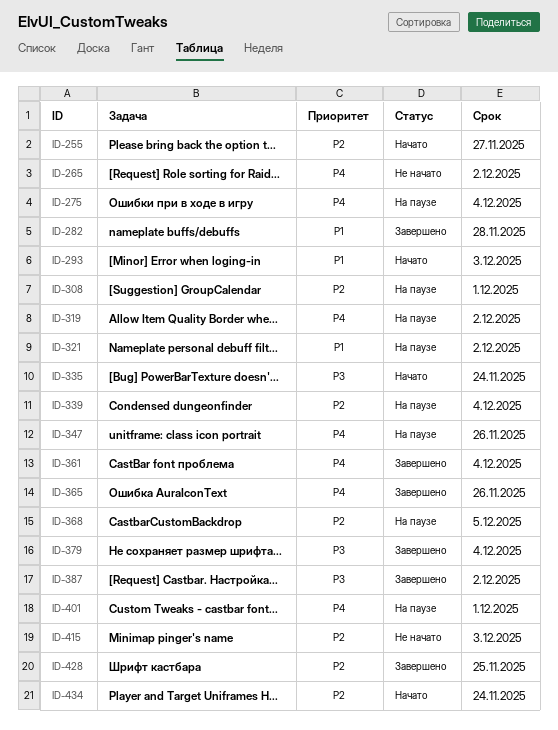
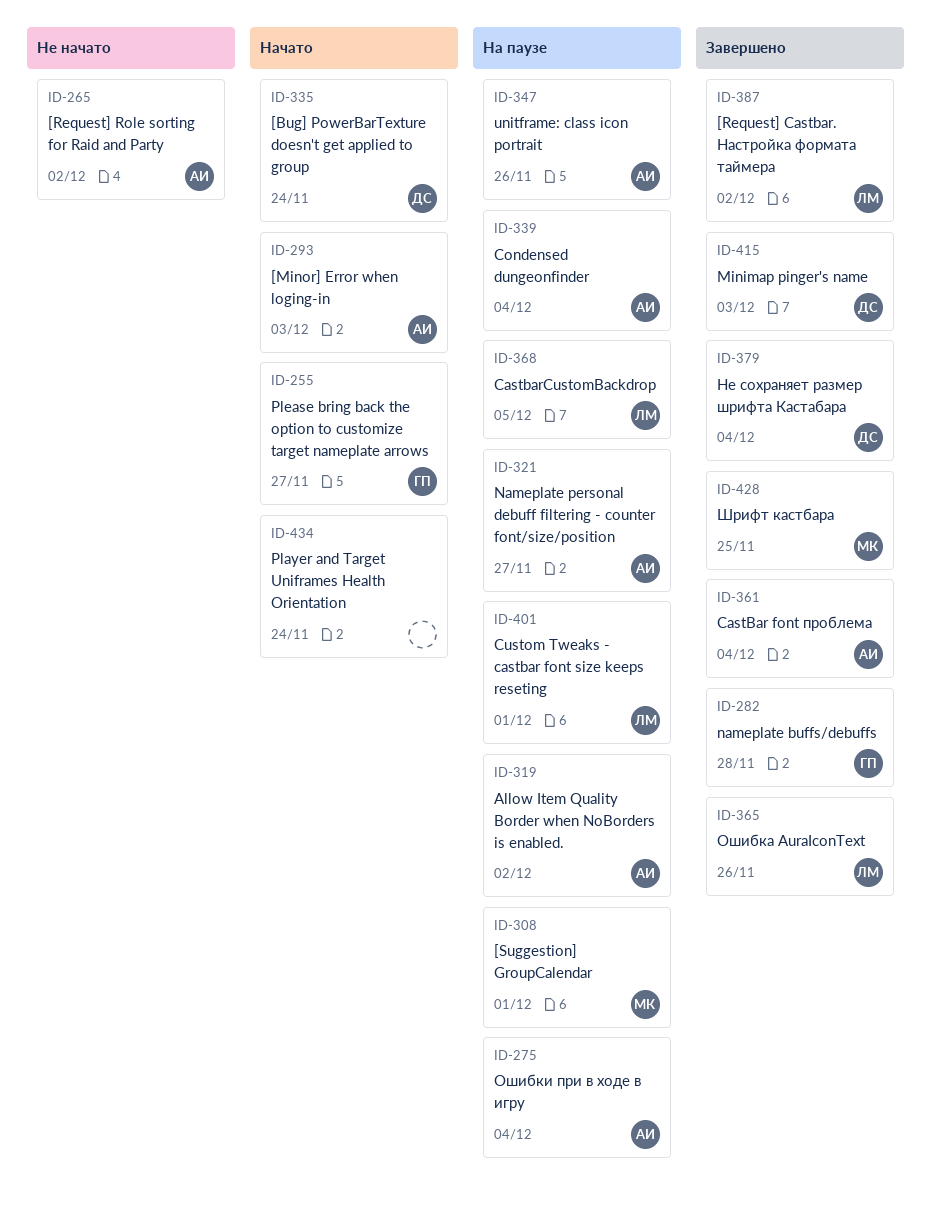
ID-321, due: Dec 2 -> Nov 27
ID-415, status: Не начато -> Завершено

